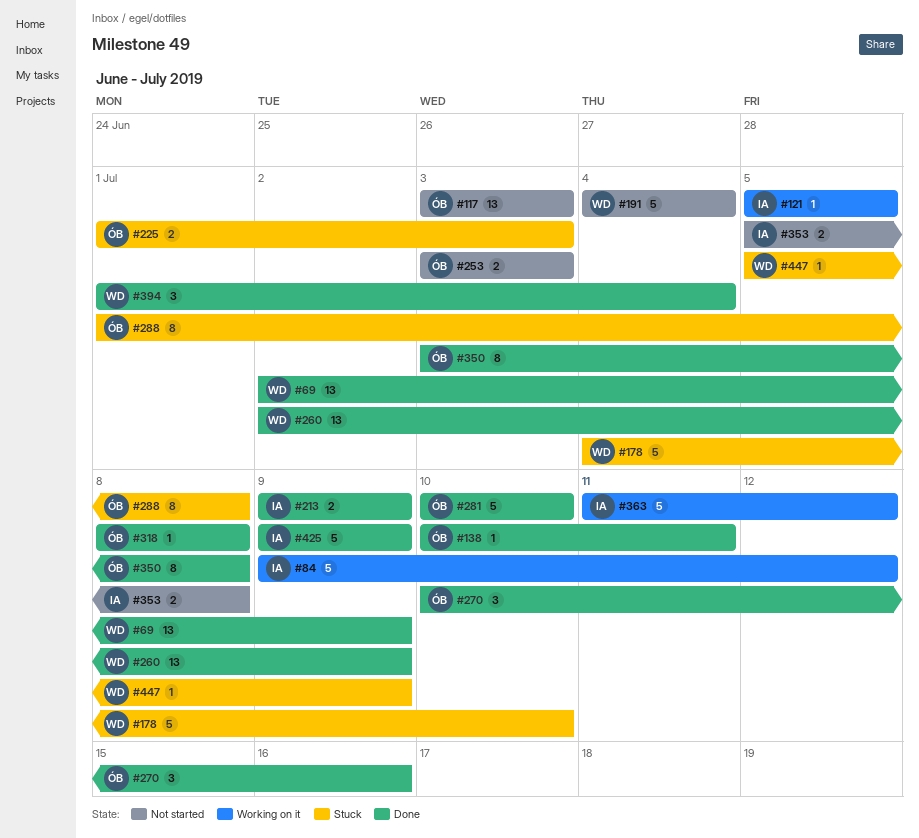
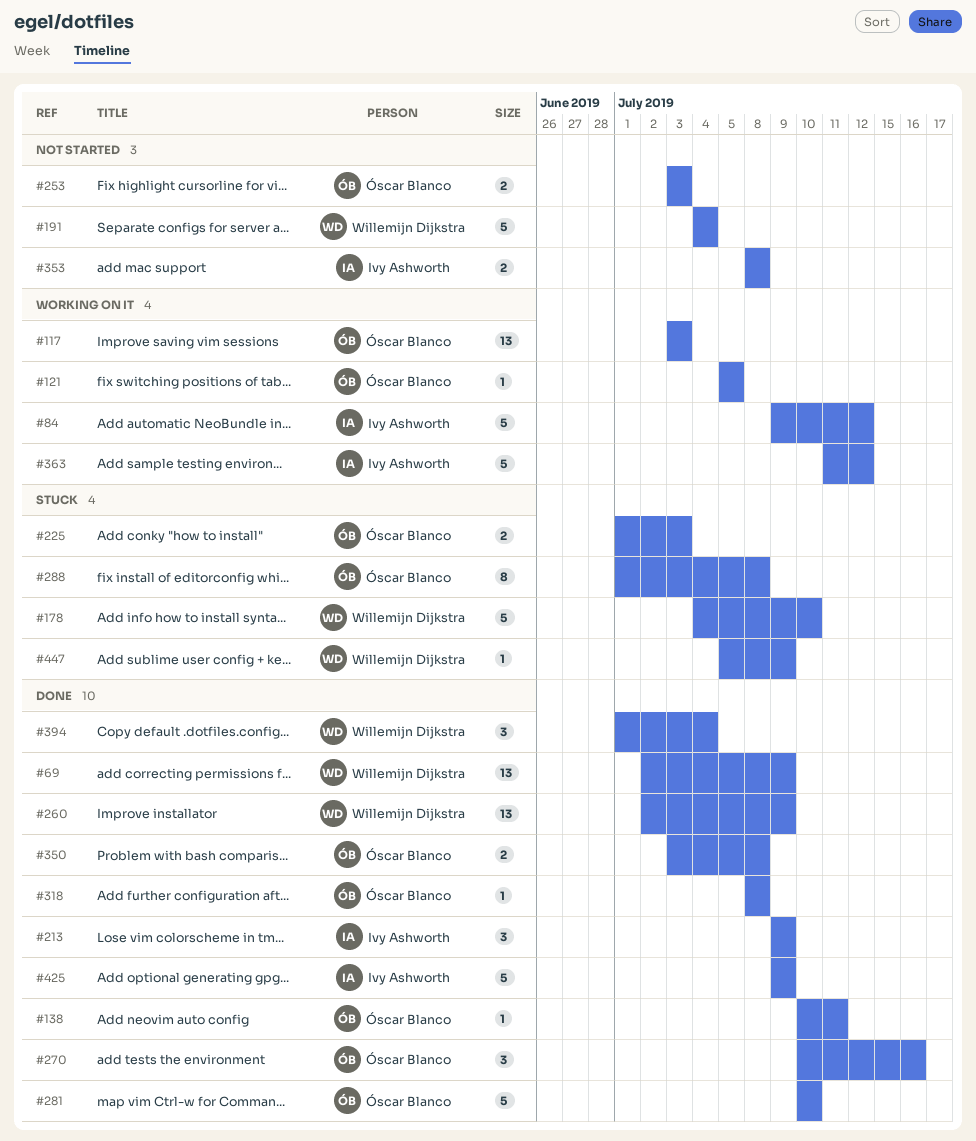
#117, status: Not started -> Working on it
#121, owner: Ivy Ashworth -> Óscar Blanco
#213, estimate: 2 -> 3
#350, estimate: 8 -> 2
#353, start: Jul 5 -> Jul 8

